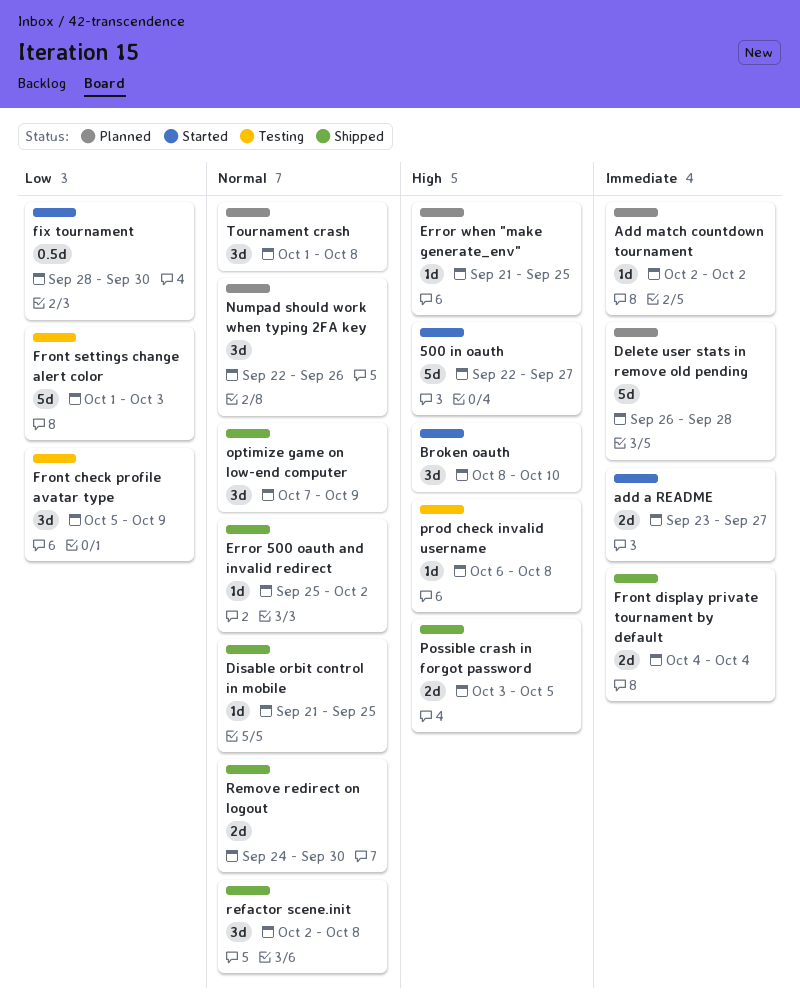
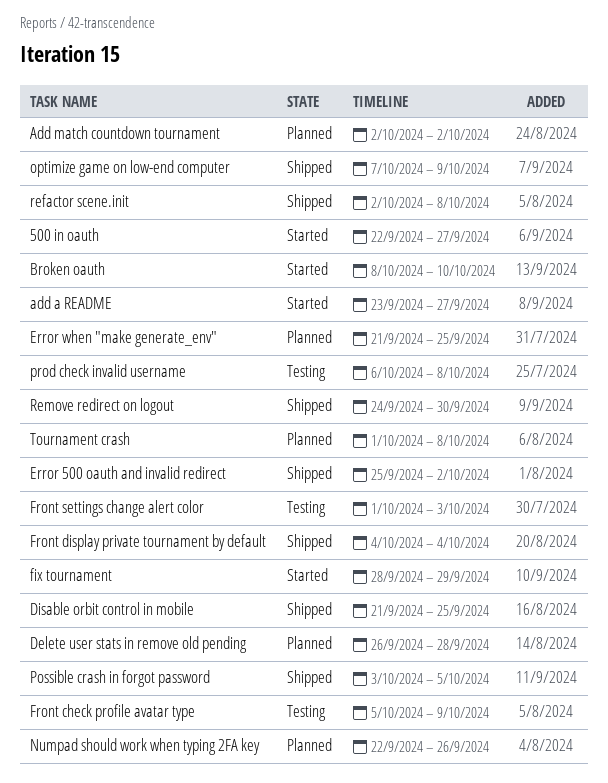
fix tournament, due: Sep 30 -> Sep 29

